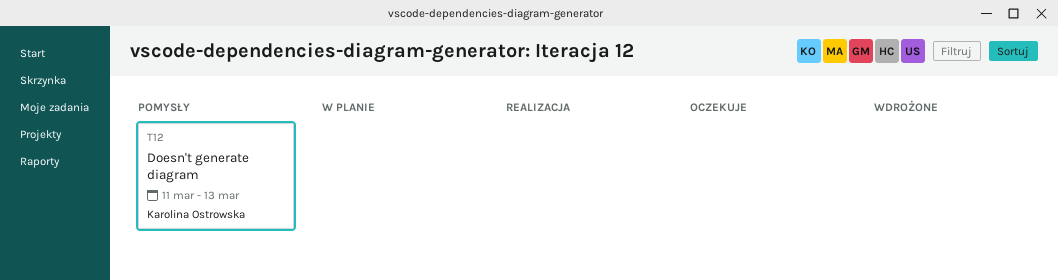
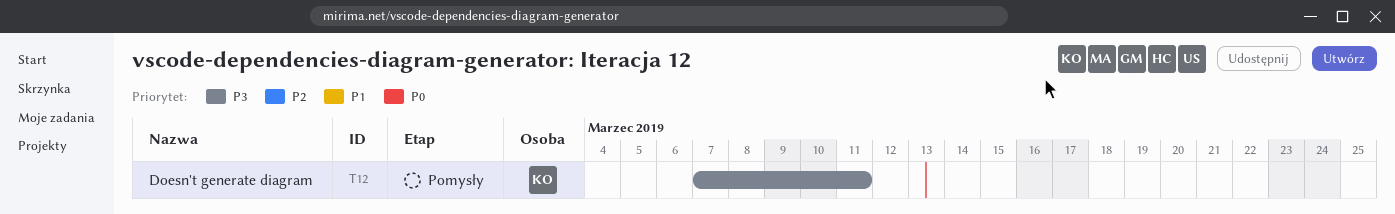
T12, start: Mar 11 -> Mar 7
T12, due: Mar 13 -> Mar 11

